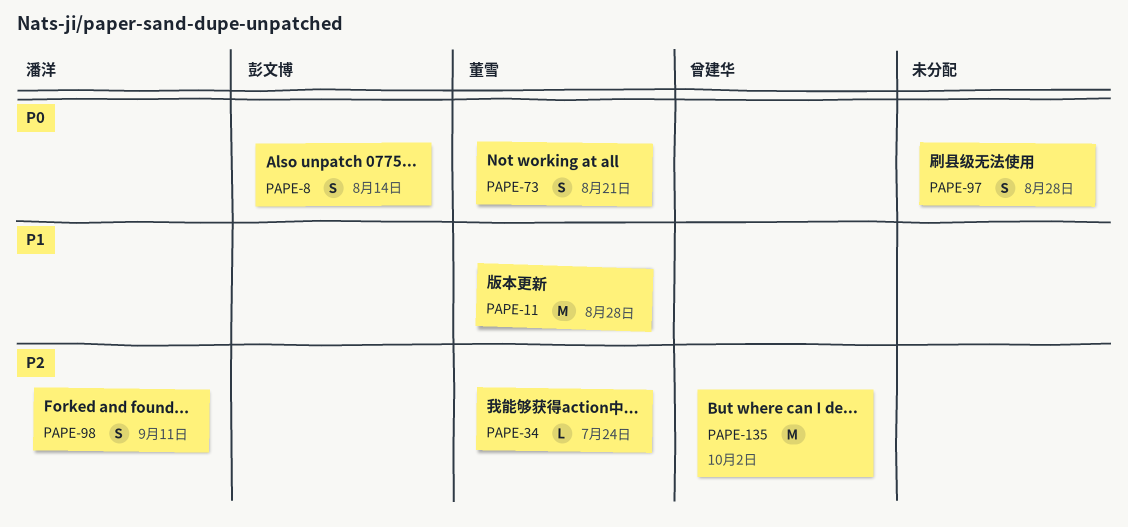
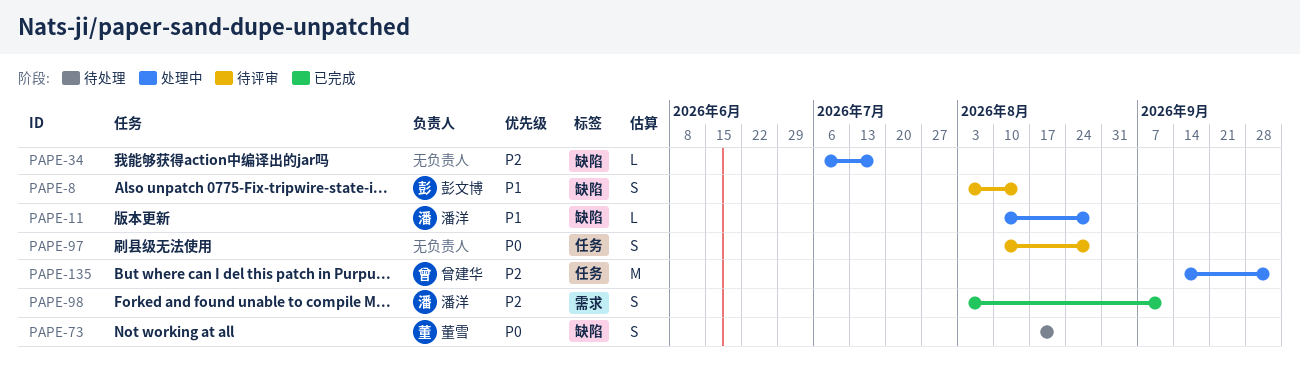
PAPE-8, priority: P0 -> P1
PAPE-11, owner: 董雪 -> 潘洋
PAPE-11, estimate: M -> L
PAPE-34, owner: 董雪 -> none
PAPE-34, due: Jul 24 -> Jul 17

